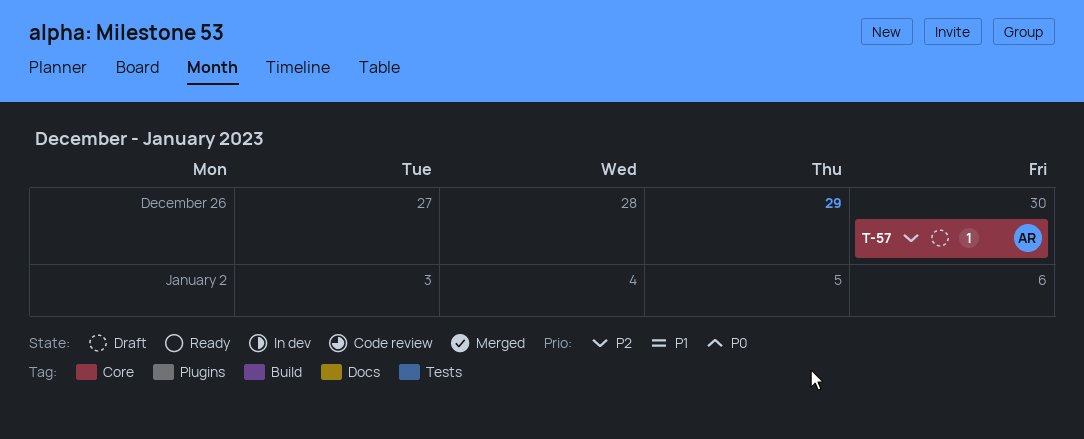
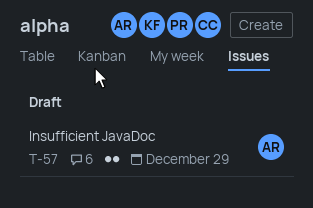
T-57, estimate: 1 -> 2
T-57, due: Dec 30 -> Dec 29

